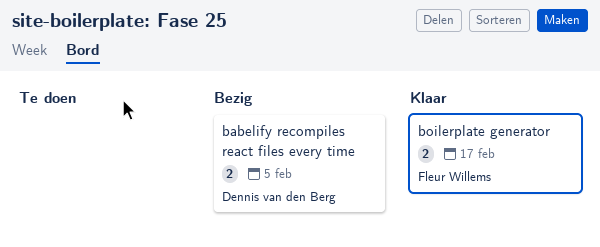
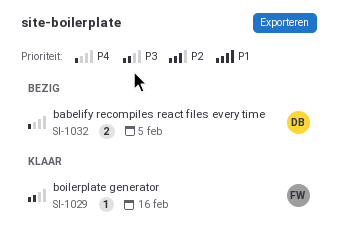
boilerplate generator, estimate: 2 -> 1
boilerplate generator, due: Feb 17 -> Feb 16

